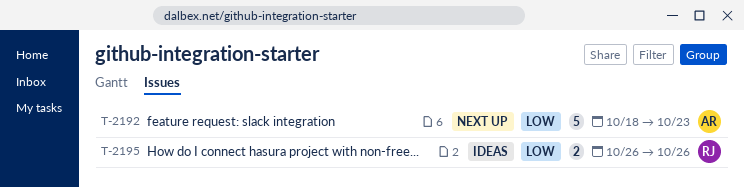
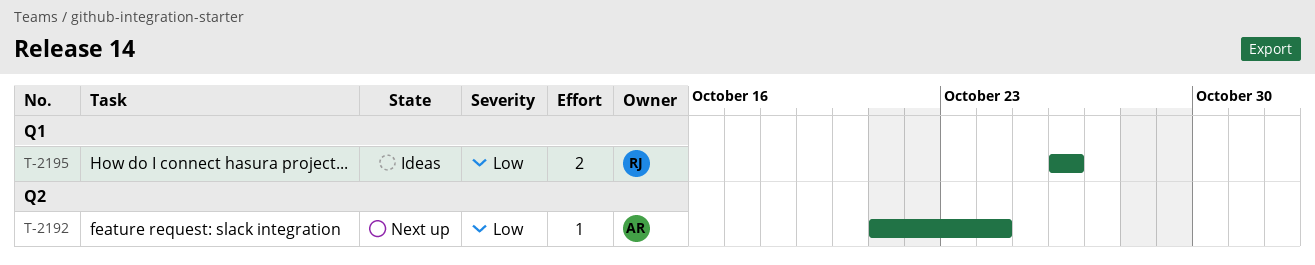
T-2192, estimate: 5 -> 1
T-2192, start: Oct 18 -> Oct 21
T-2192, due: Oct 23 -> Oct 24

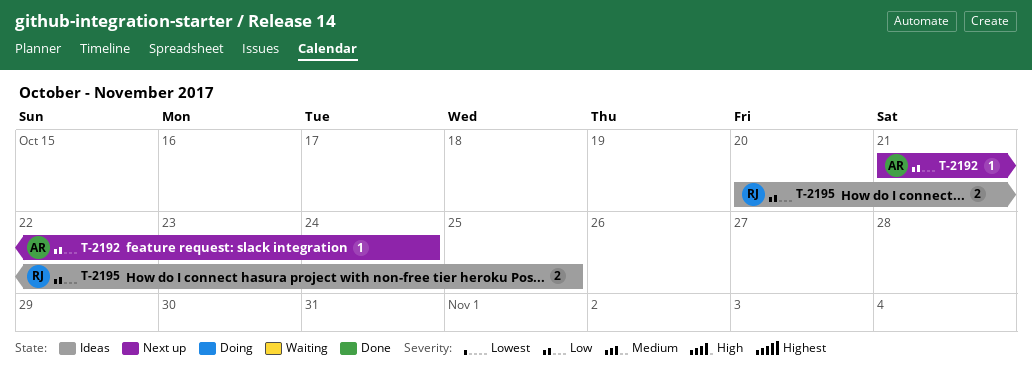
T-2195, start: Oct 26 -> Oct 20
T-2195, due: Oct 26 -> Oct 25

